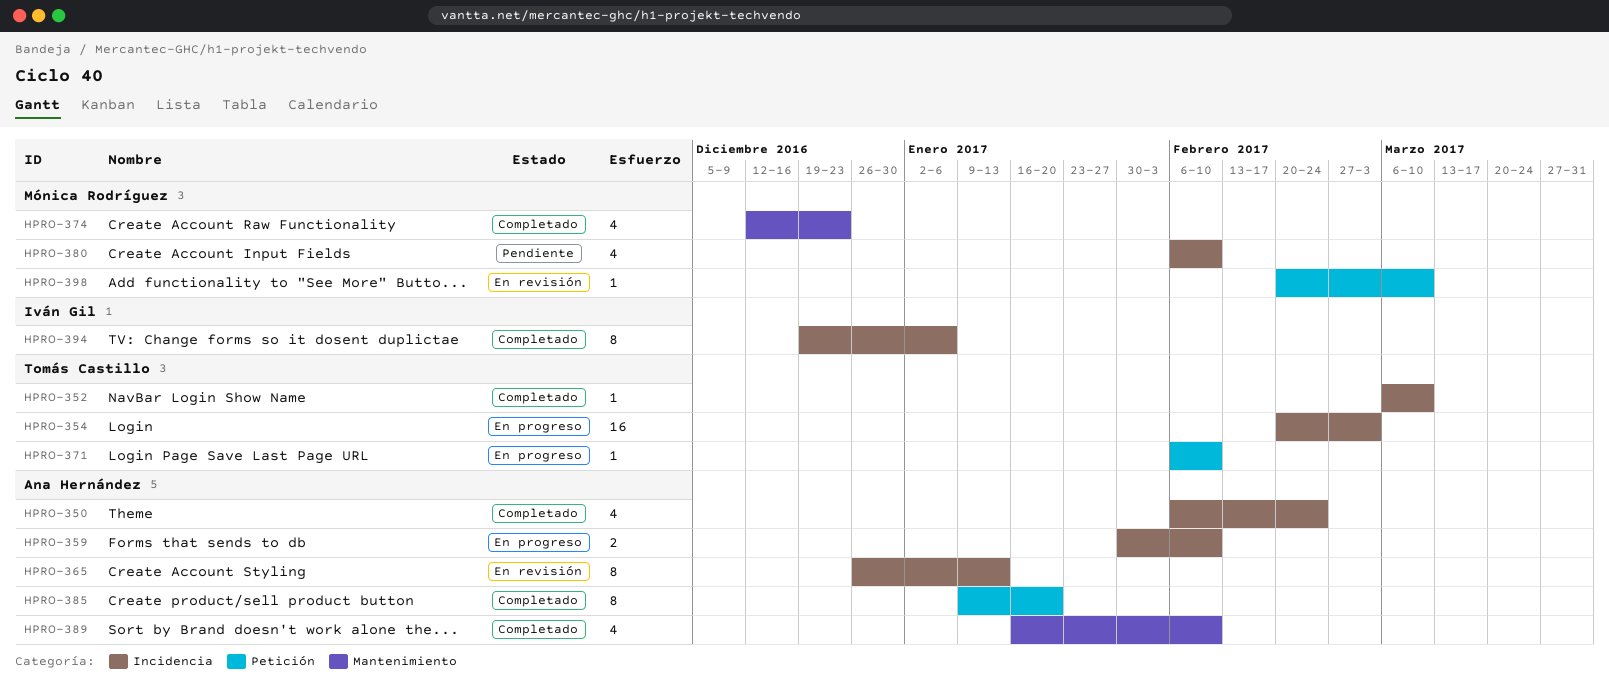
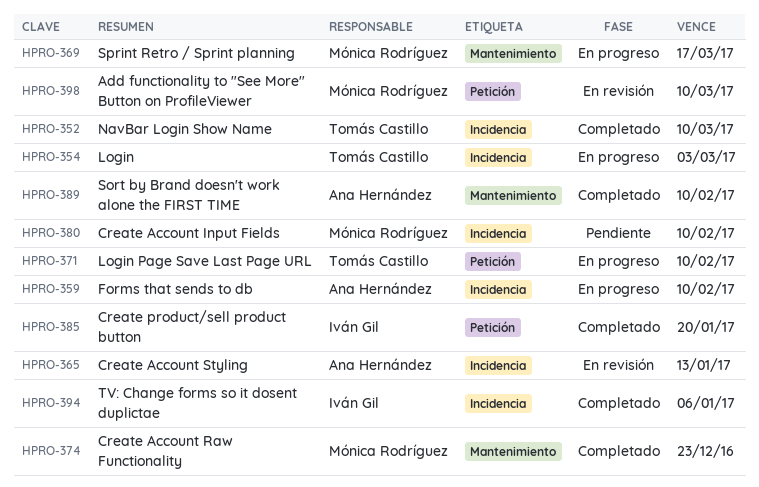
HPRO-350: present -> none
HPRO-369: none -> present
HPRO-385, owner: Ana Hernández -> Iván Gil

